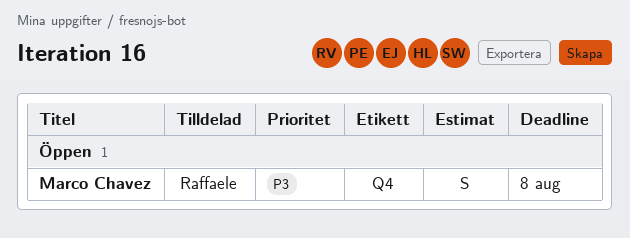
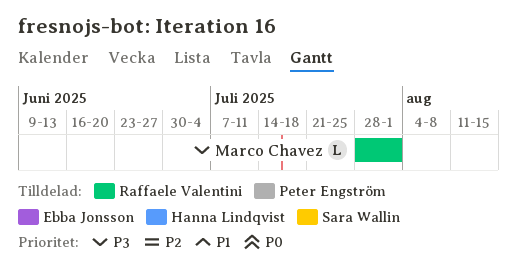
Marco Chavez, estimate: S -> L
Marco Chavez, due: Aug 8 -> Aug 1

